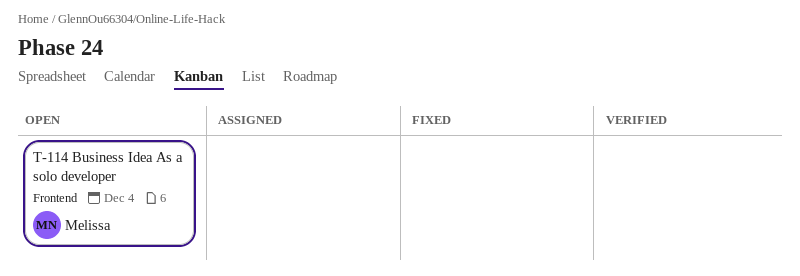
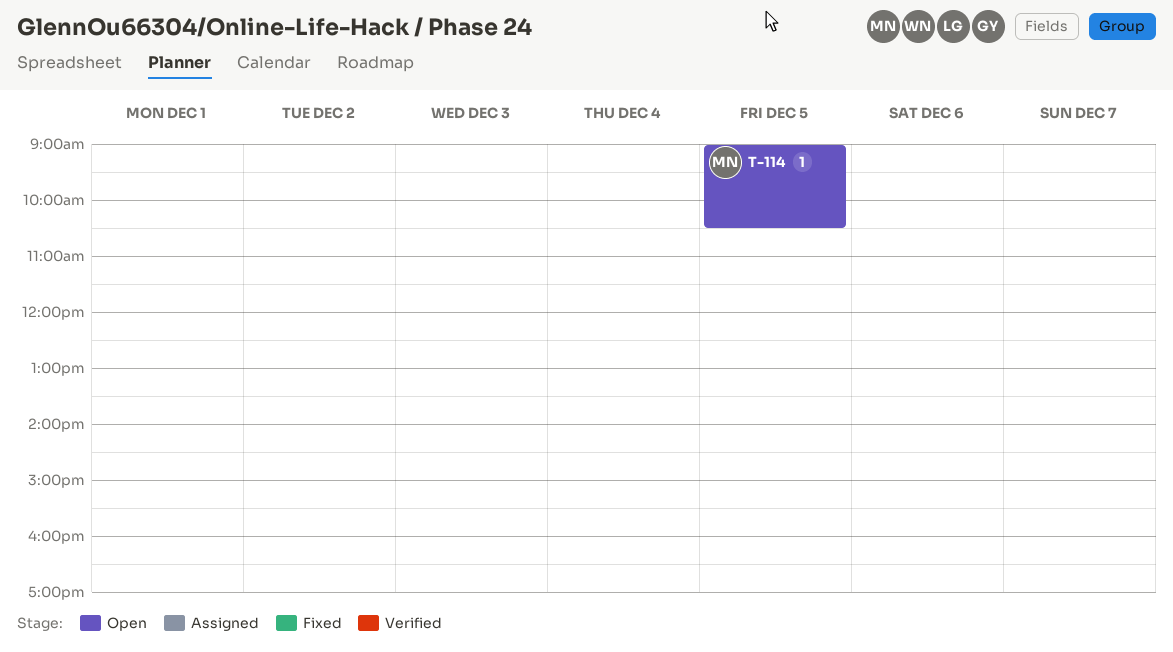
T-114, day: Dec 4 -> Dec 5

